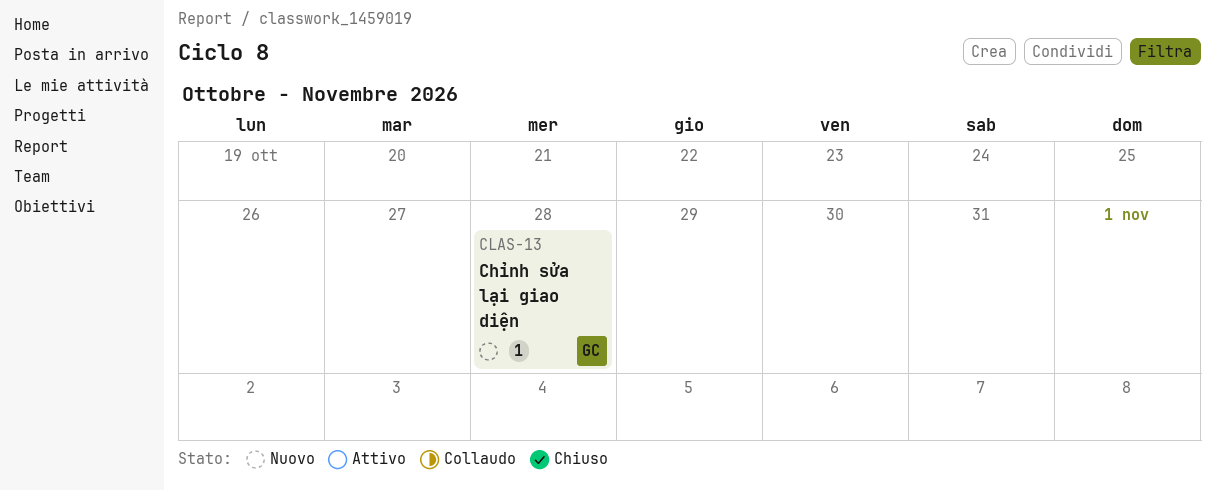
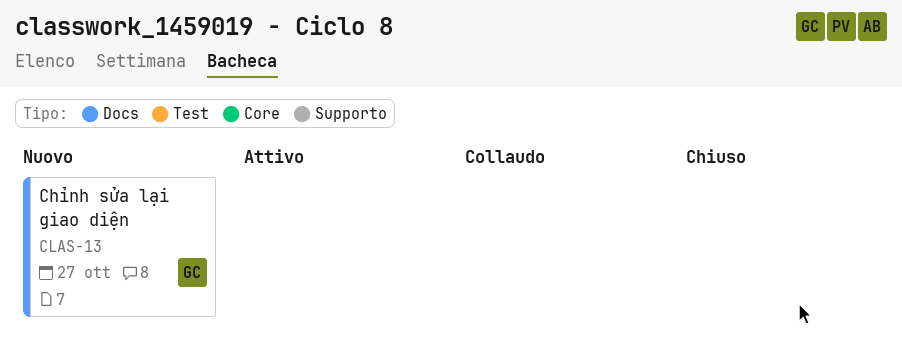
CLAS-13, due: Oct 28 -> Oct 27

